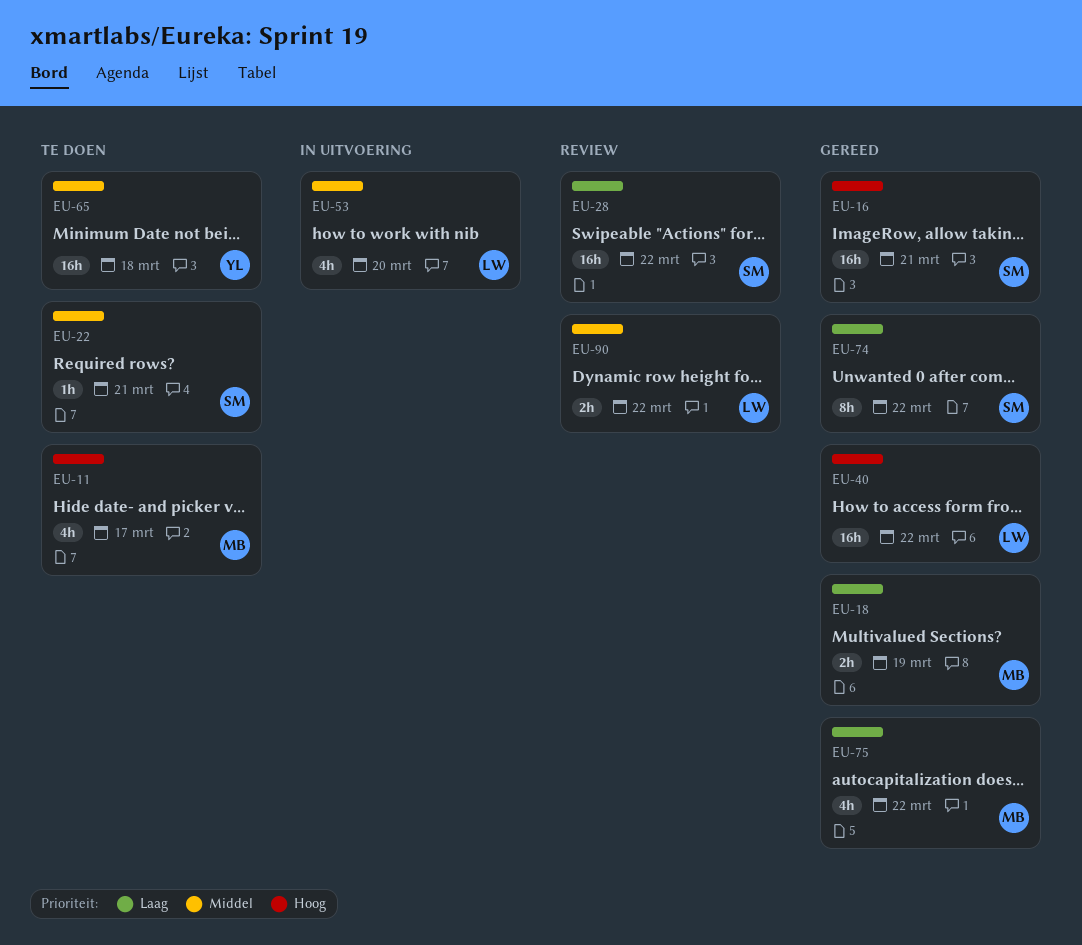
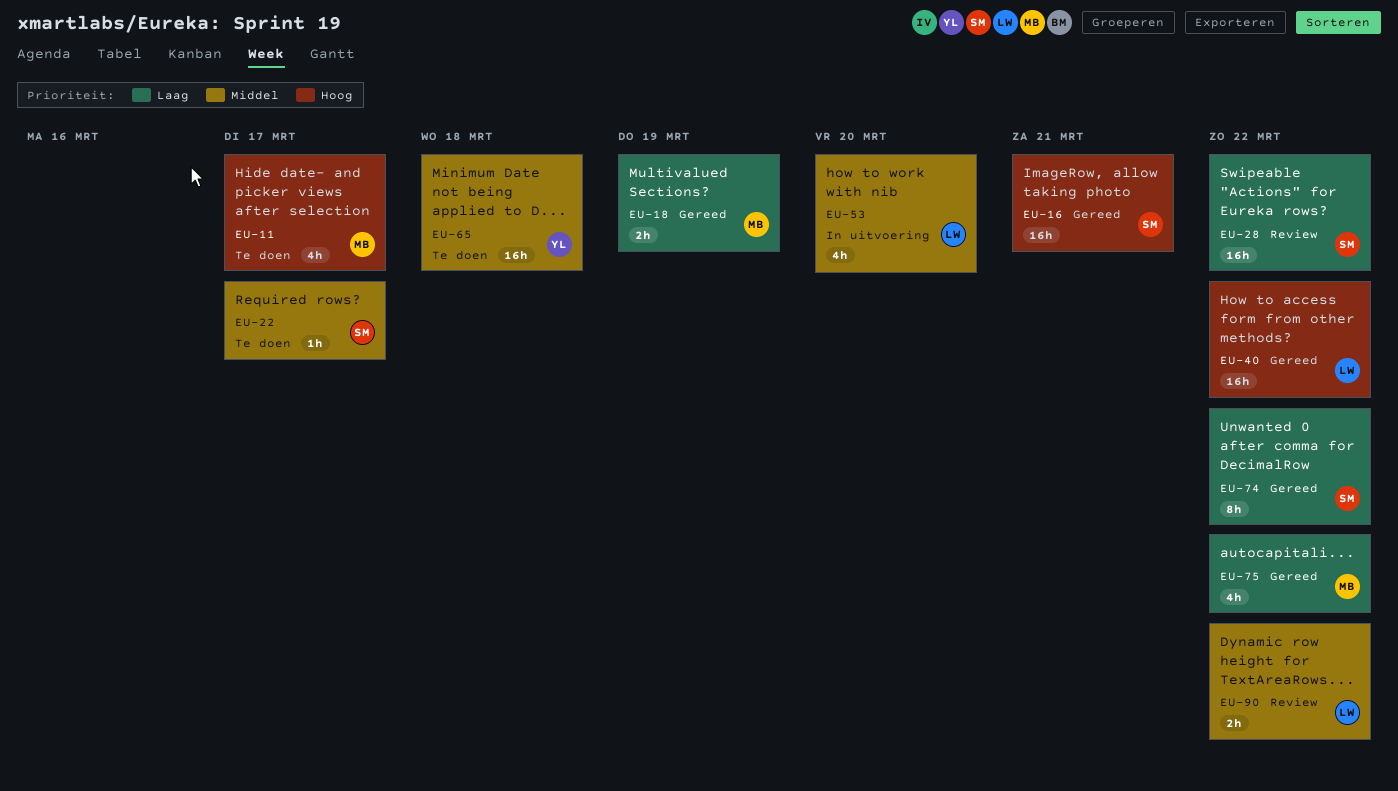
EU-22, due: Mar 21 -> Mar 17

